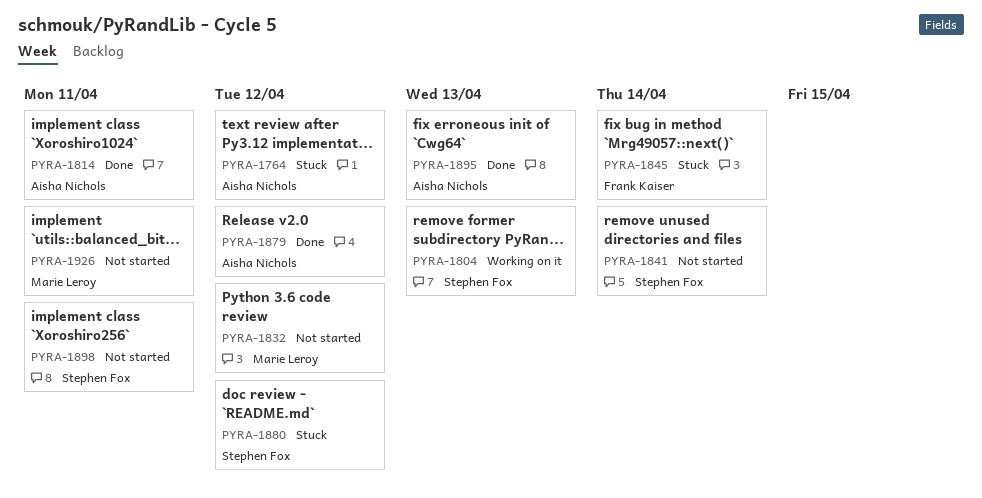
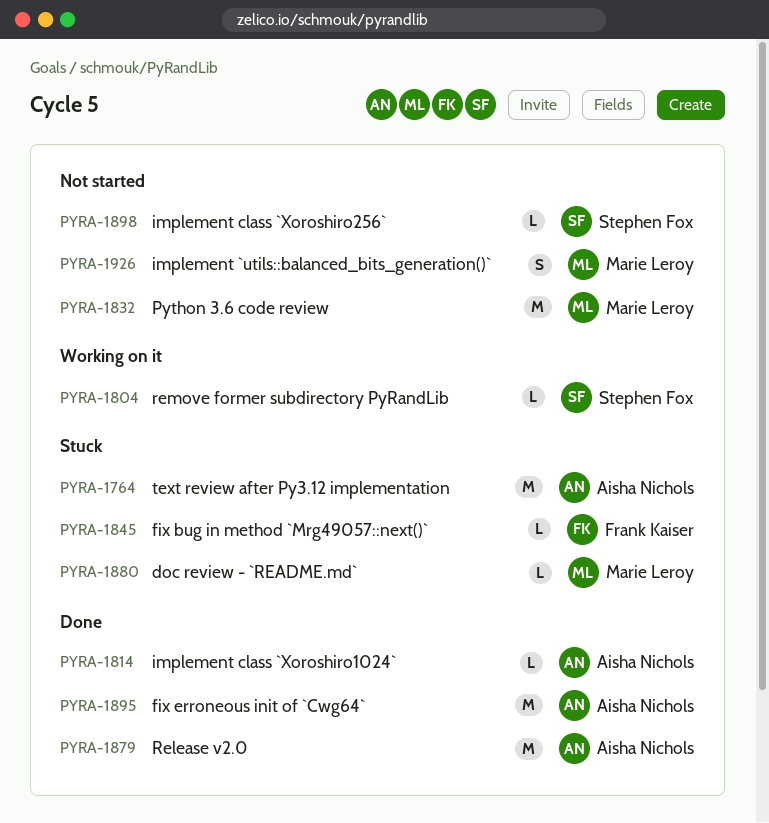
PYRA-1841: present -> none
PYRA-1880, owner: Stephen Fox -> Marie Leroy

